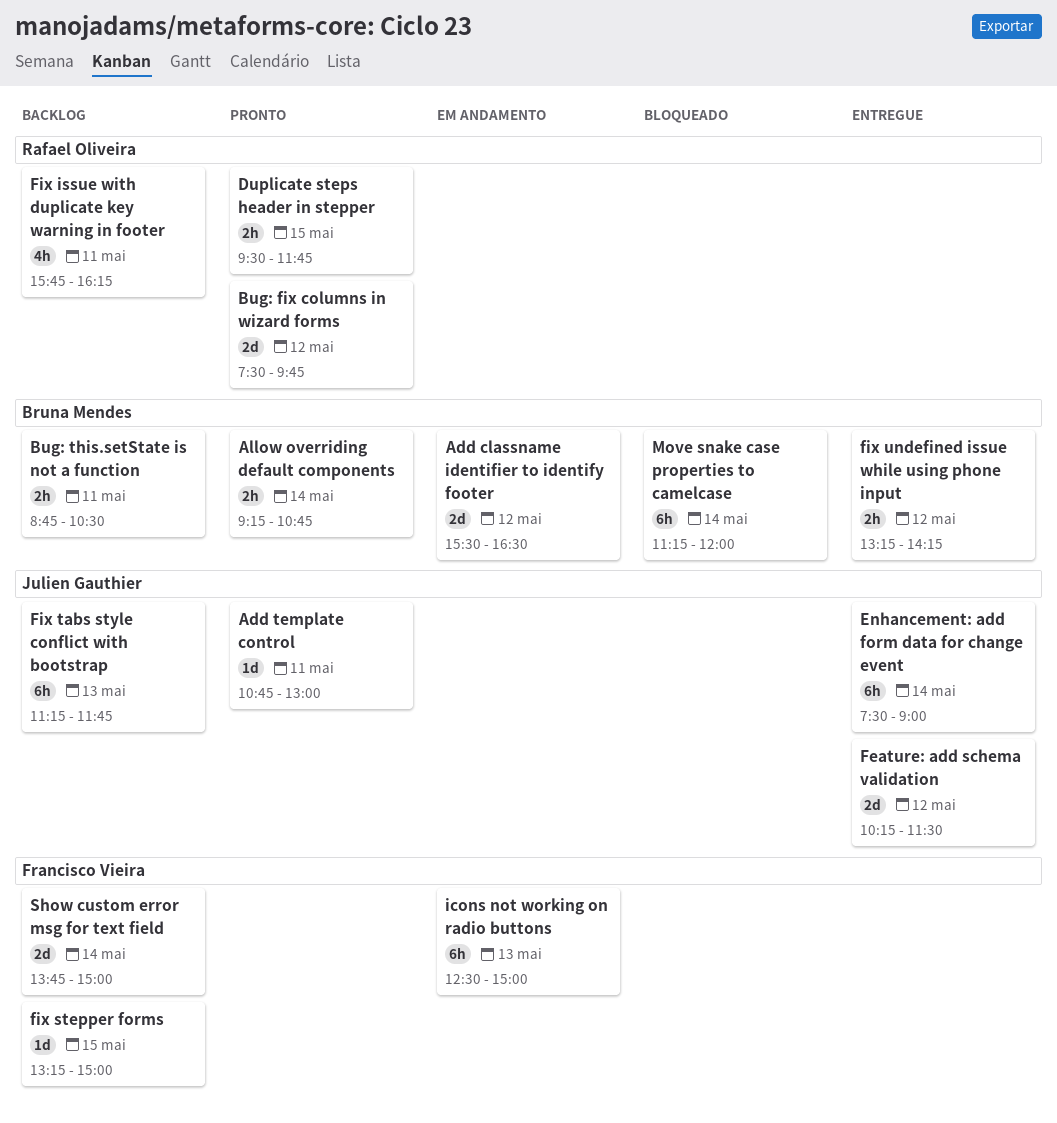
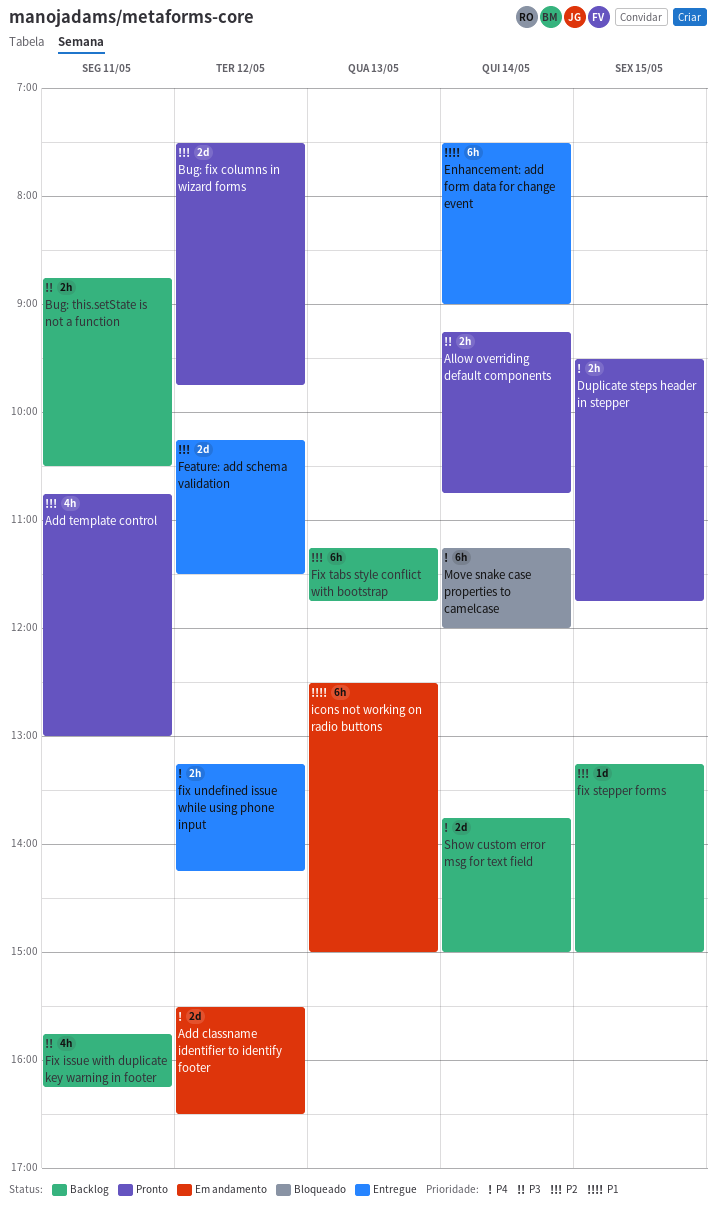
Add template control, estimate: 1d -> 4h

